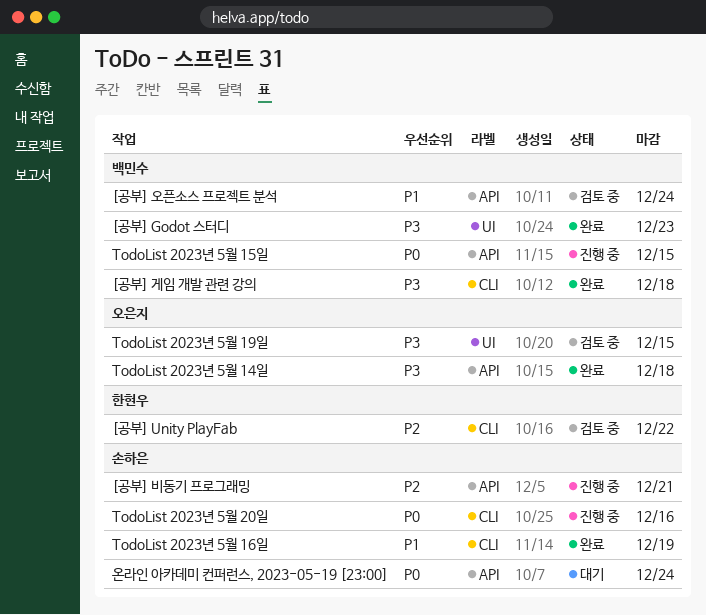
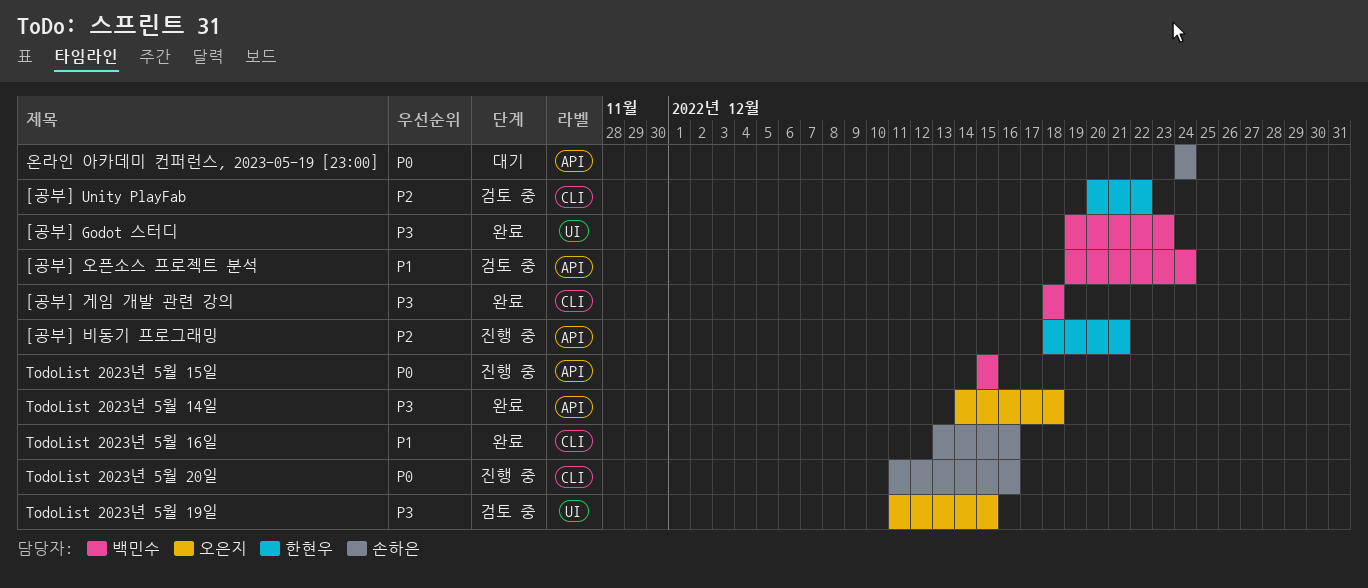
[공부] 비동기 프로그래밍, owner: 손하은 -> 한현우
TodoList 2023년 5월 16일, due: Dec 19 -> Dec 16

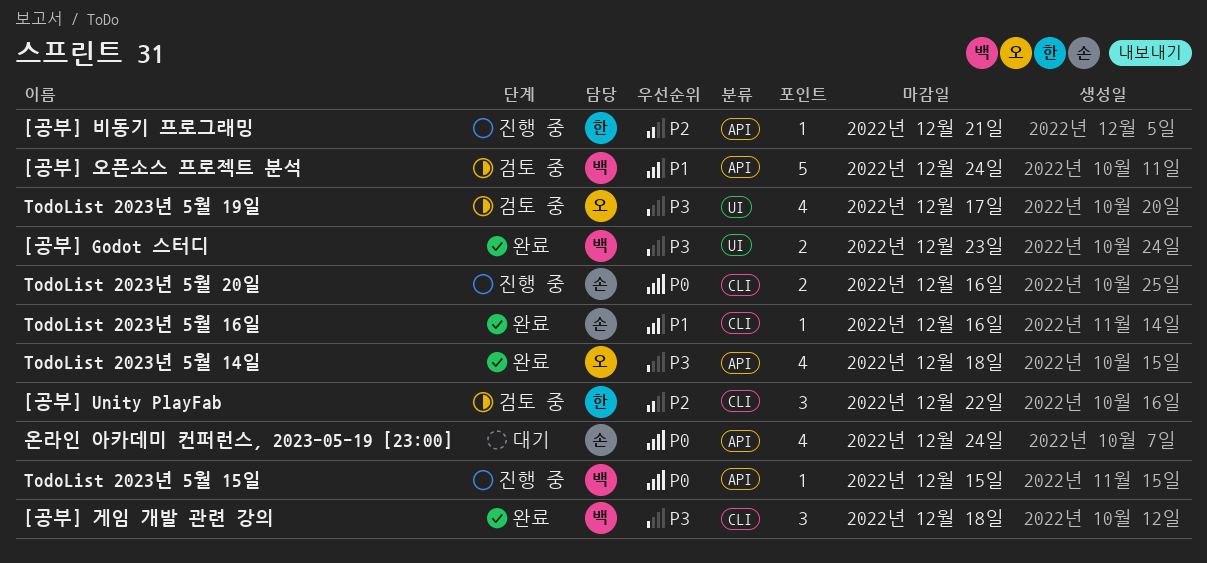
TodoList 2023년 5월 19일, due: Dec 15 -> Dec 17

